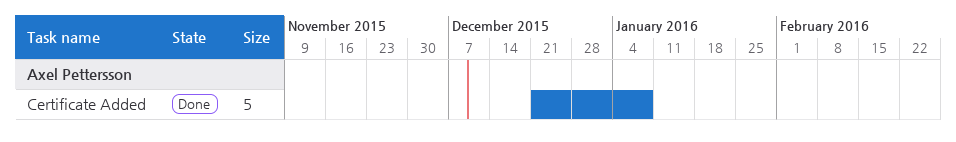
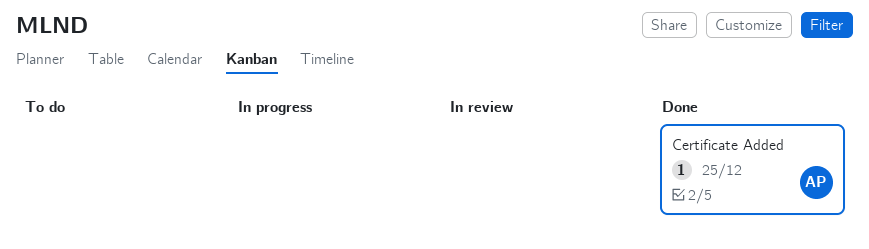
Certificate Added, estimate: 5 -> 1
Certificate Added, due: Jan 8 -> Dec 25

